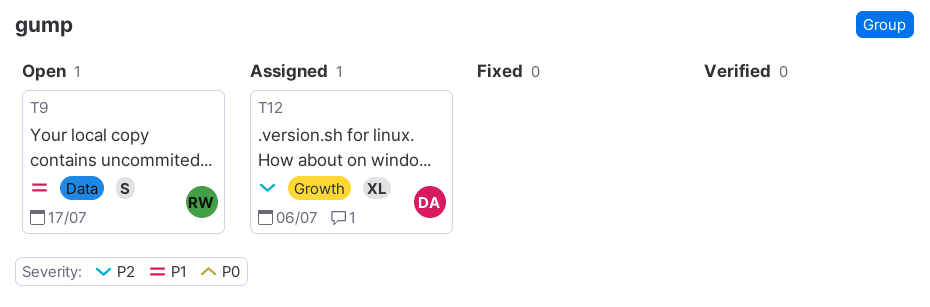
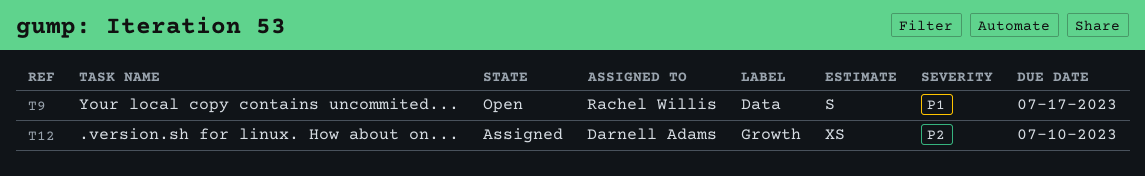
T12, estimate: XL -> XS
T12, due: Jul 6 -> Jul 10

